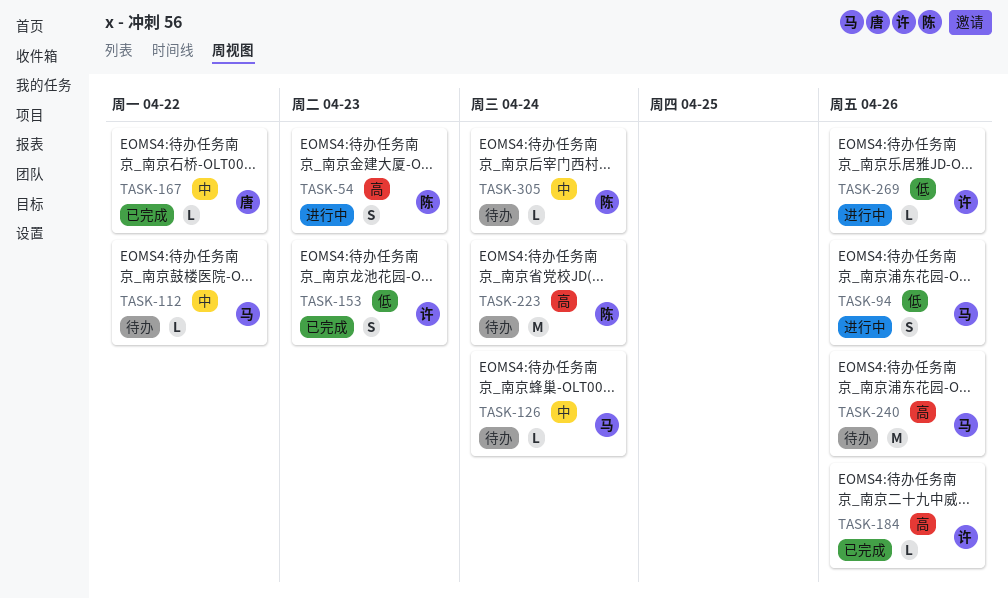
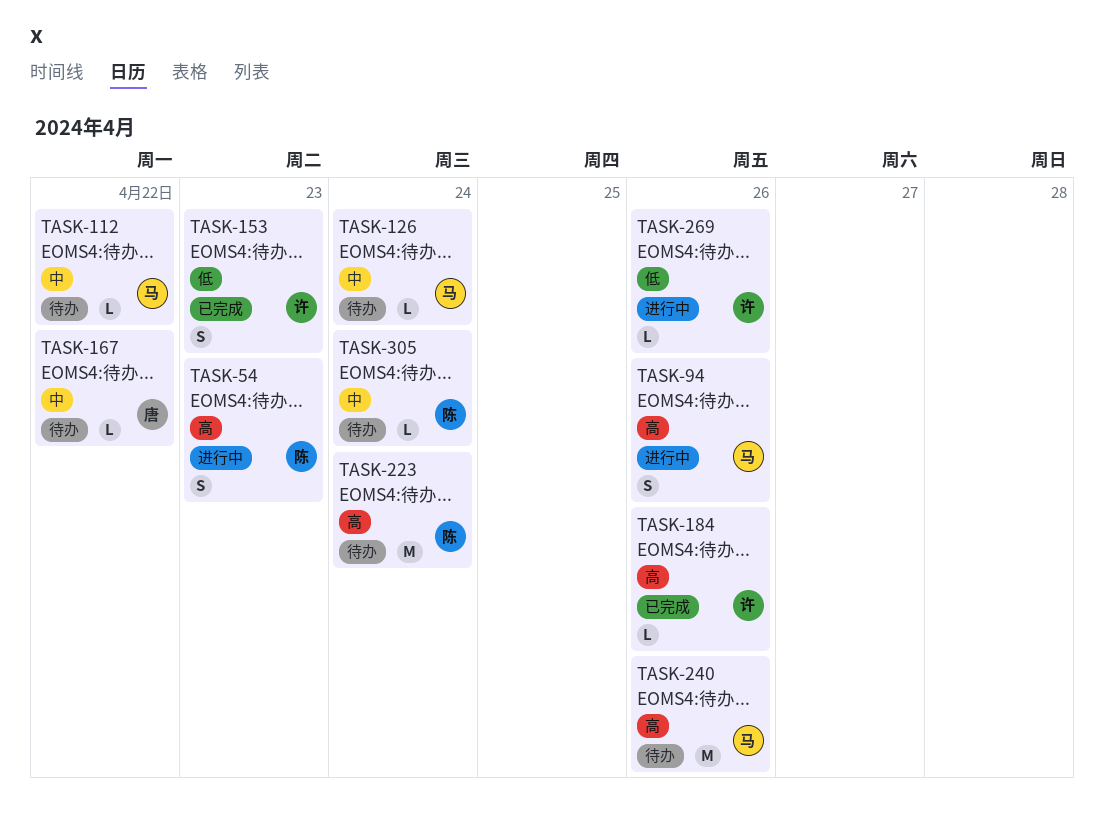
TASK-94, priority: 低 -> 高
TASK-167, status: 已完成 -> 待办

